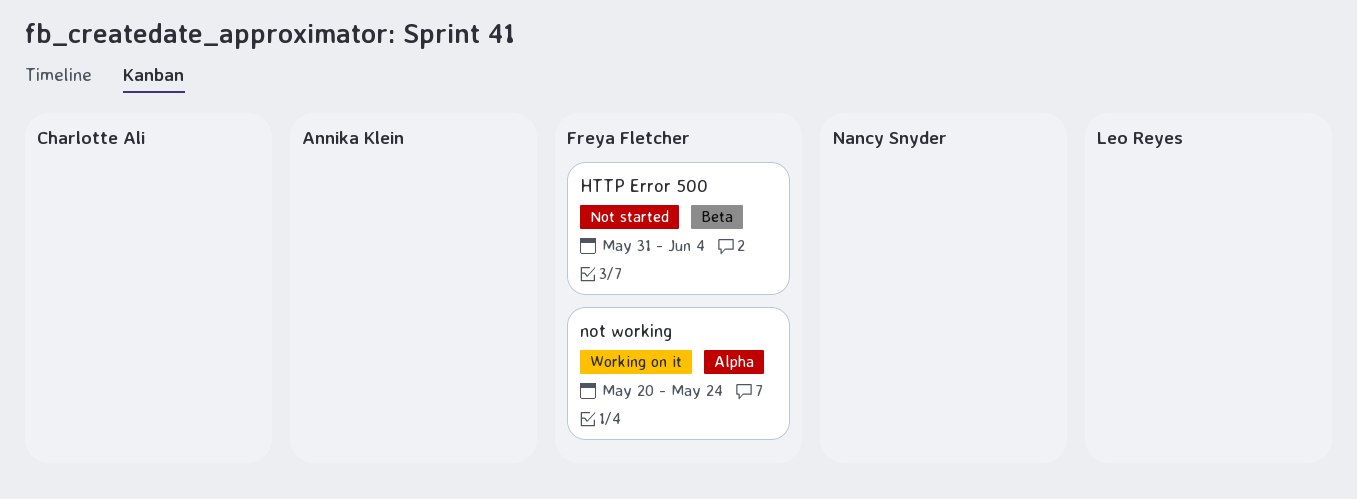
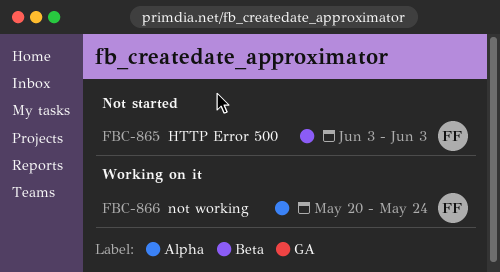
HTTP Error 500, start: May 31 -> Jun 3
HTTP Error 500, due: Jun 4 -> Jun 3

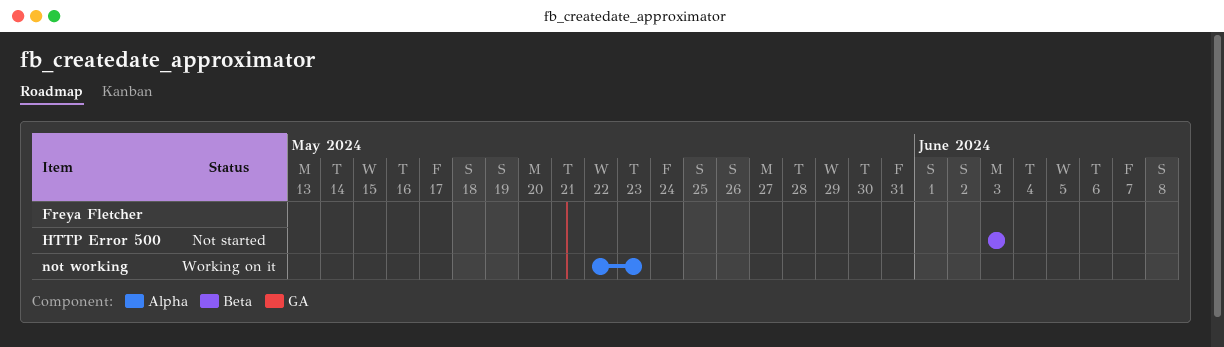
not working, start: May 20 -> May 22
not working, due: May 24 -> May 23

